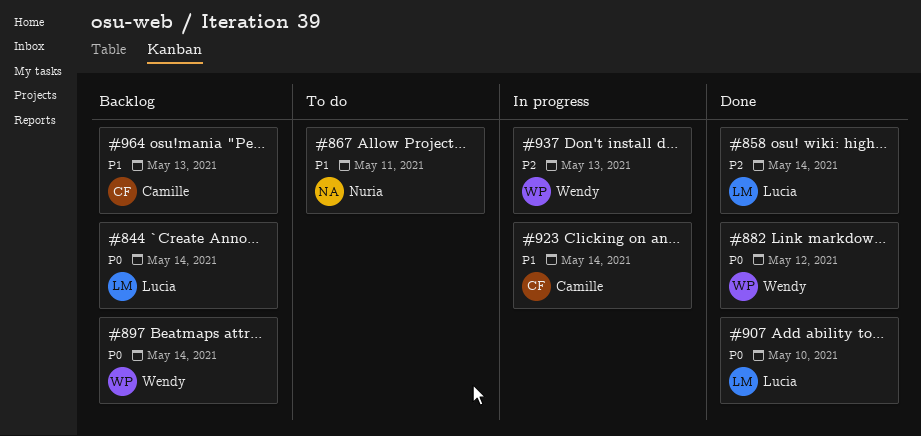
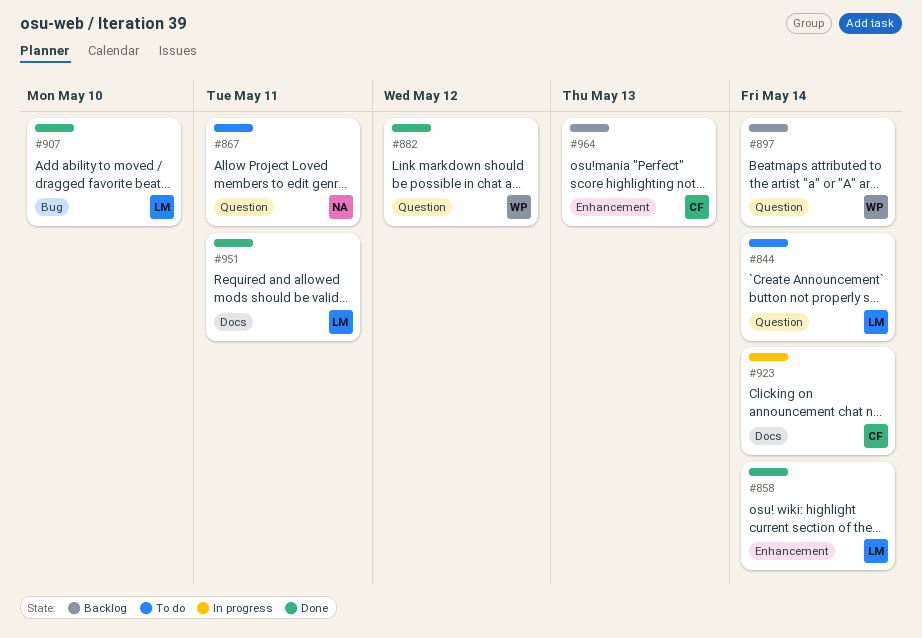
#844, status: Backlog -> To do
#937: present -> none
#951: none -> present

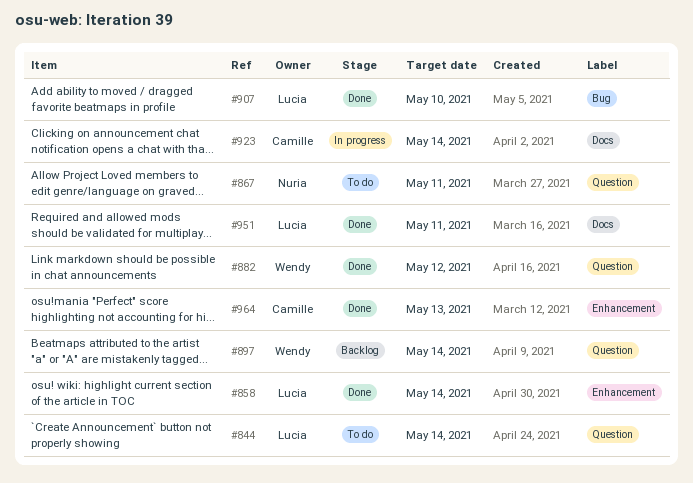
#964, status: Backlog -> Done

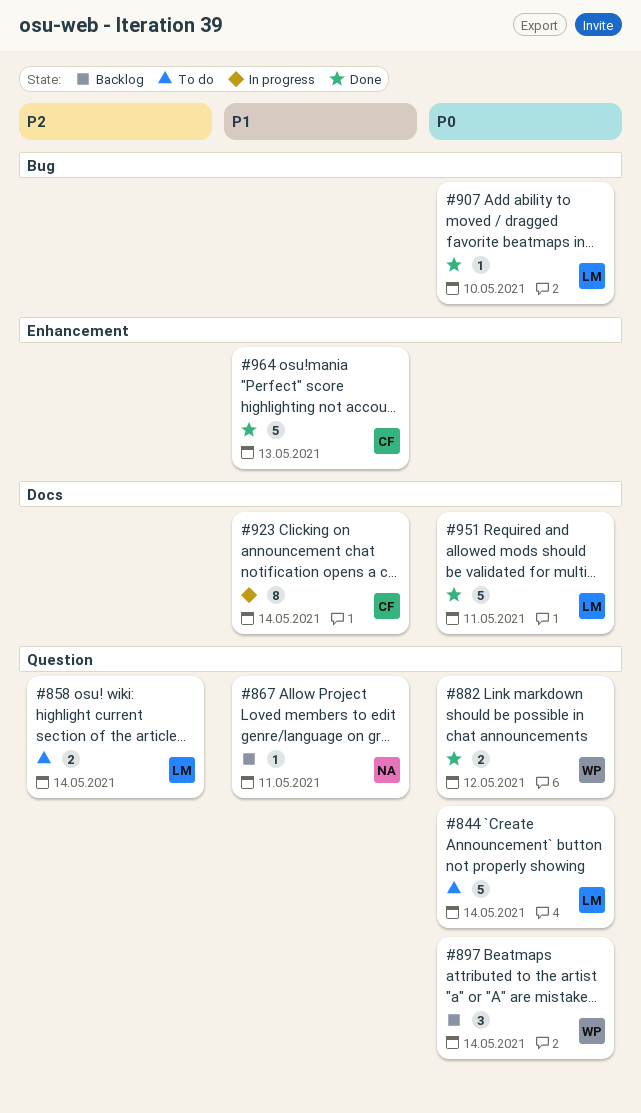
#858, status: Done -> To do
#858, label: Enhancement -> Question
#867, status: To do -> Backlog

